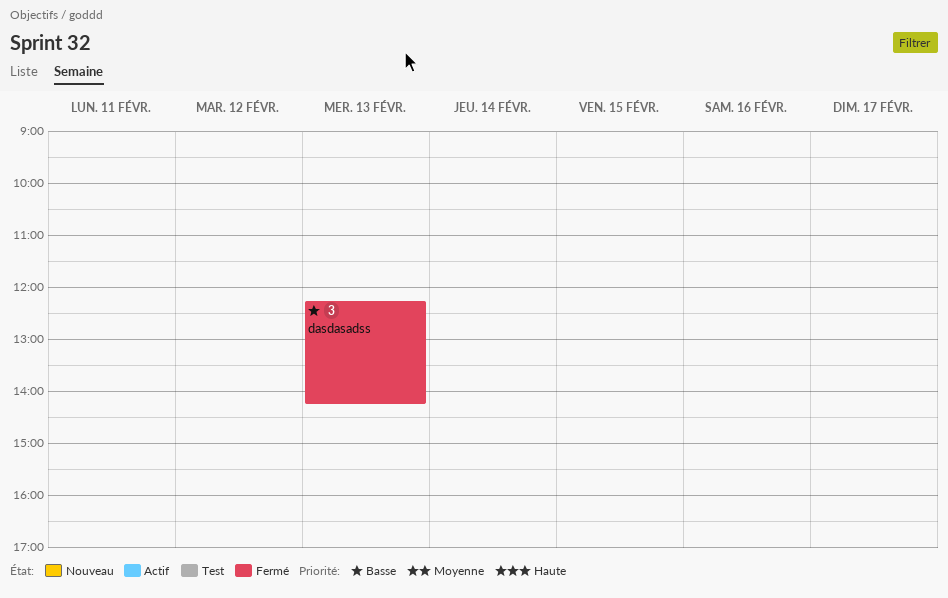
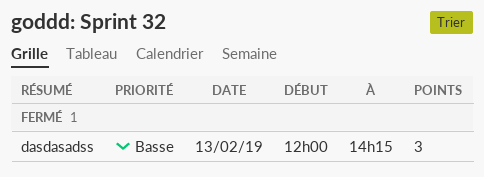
dasdasadss, begins: 12:15 -> 12:00

